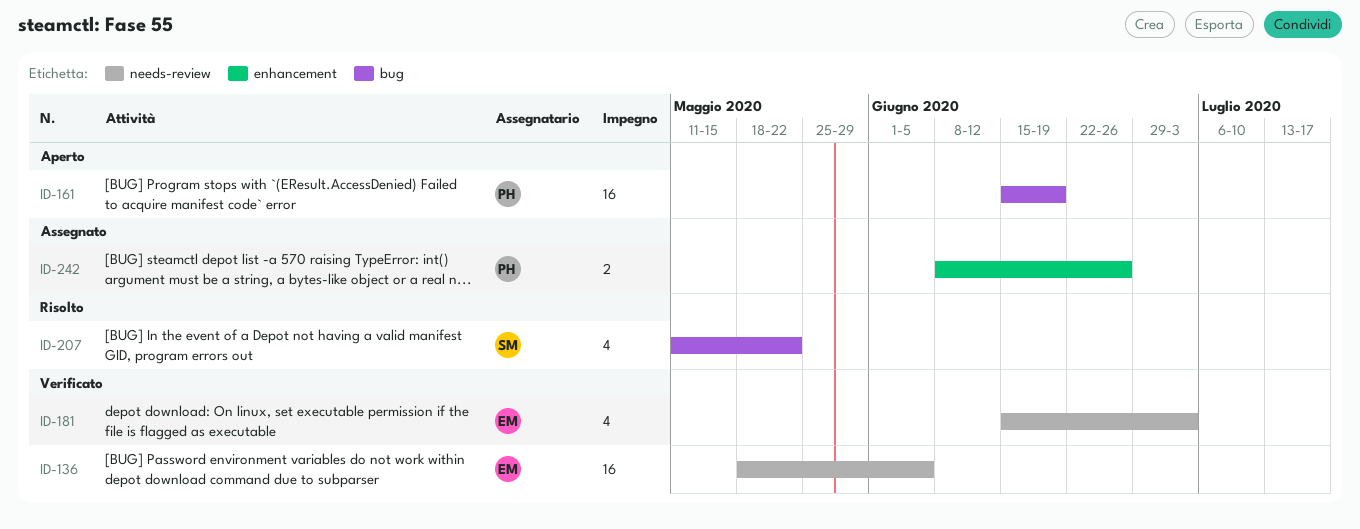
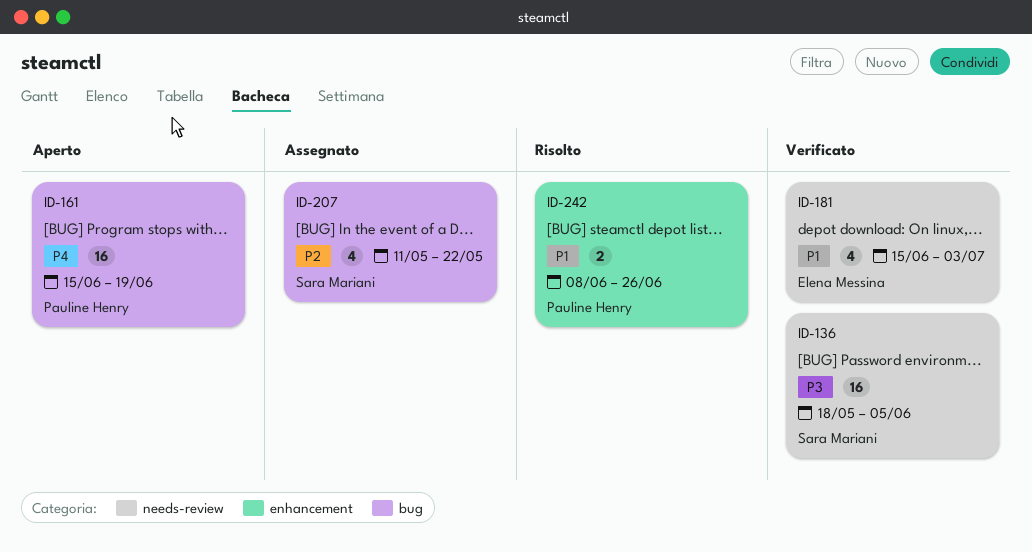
ID-136, owner: Elena Messina -> Sara Mariani
ID-207, status: Risolto -> Assegnato
ID-242, status: Assegnato -> Risolto

